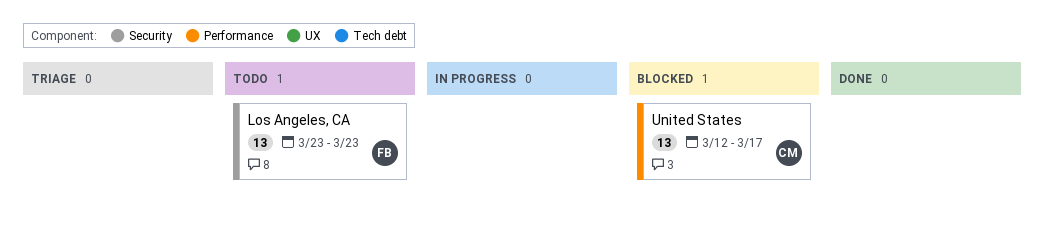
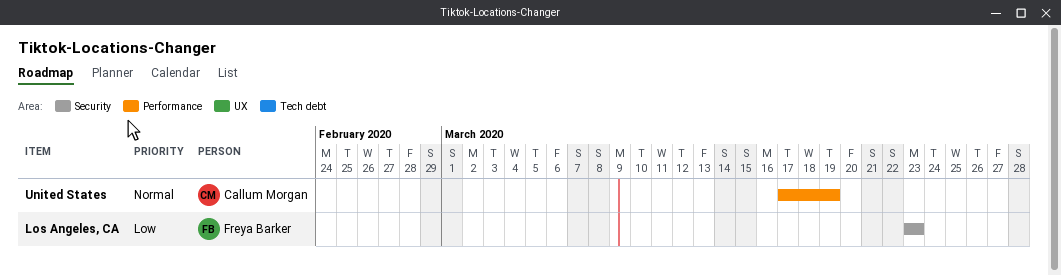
United States, start: Mar 12 -> Mar 17
United States, due: Mar 17 -> Mar 19

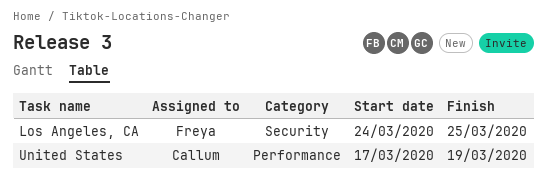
Los Angeles, CA, start: Mar 23 -> Mar 24
Los Angeles, CA, due: Mar 23 -> Mar 25

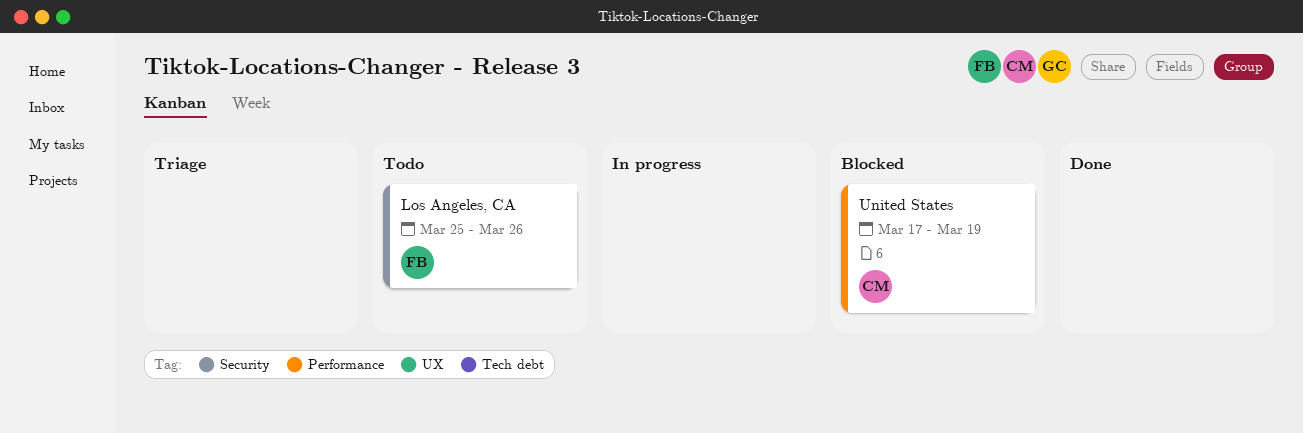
Los Angeles, CA, start: Mar 24 -> Mar 25
Los Angeles, CA, due: Mar 25 -> Mar 26

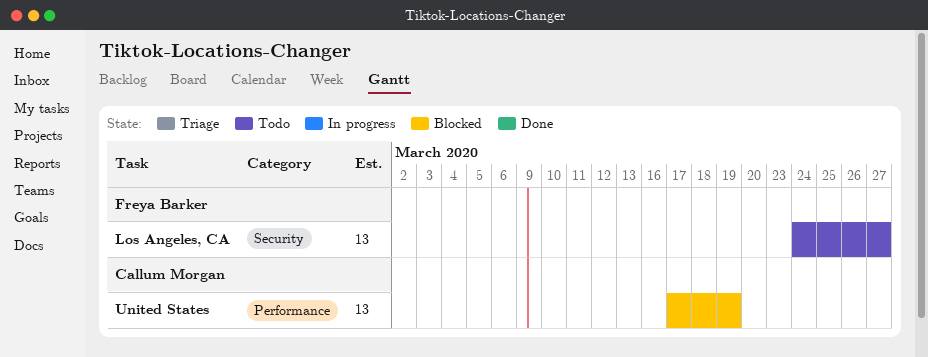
Los Angeles, CA, start: Mar 25 -> Mar 24
Los Angeles, CA, due: Mar 26 -> Mar 27

